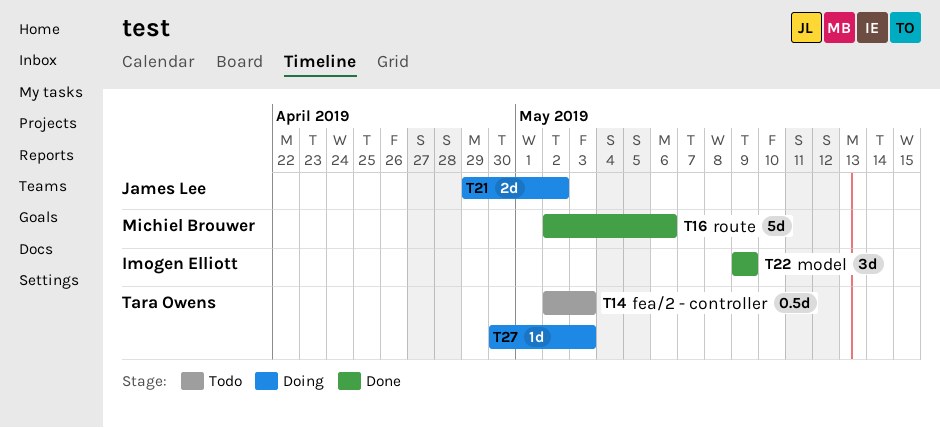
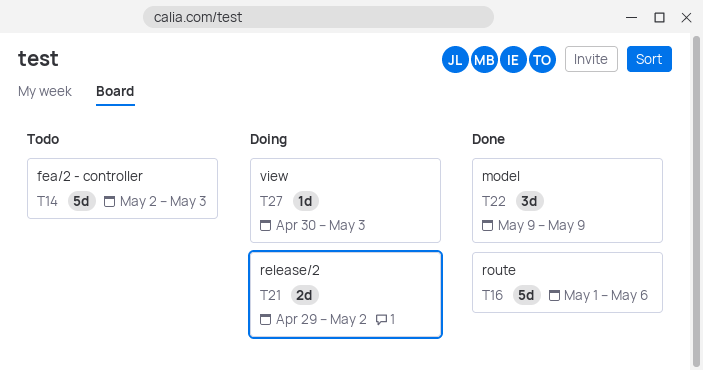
T14, estimate: 0.5d -> 5d
T16, start: May 2 -> May 1

